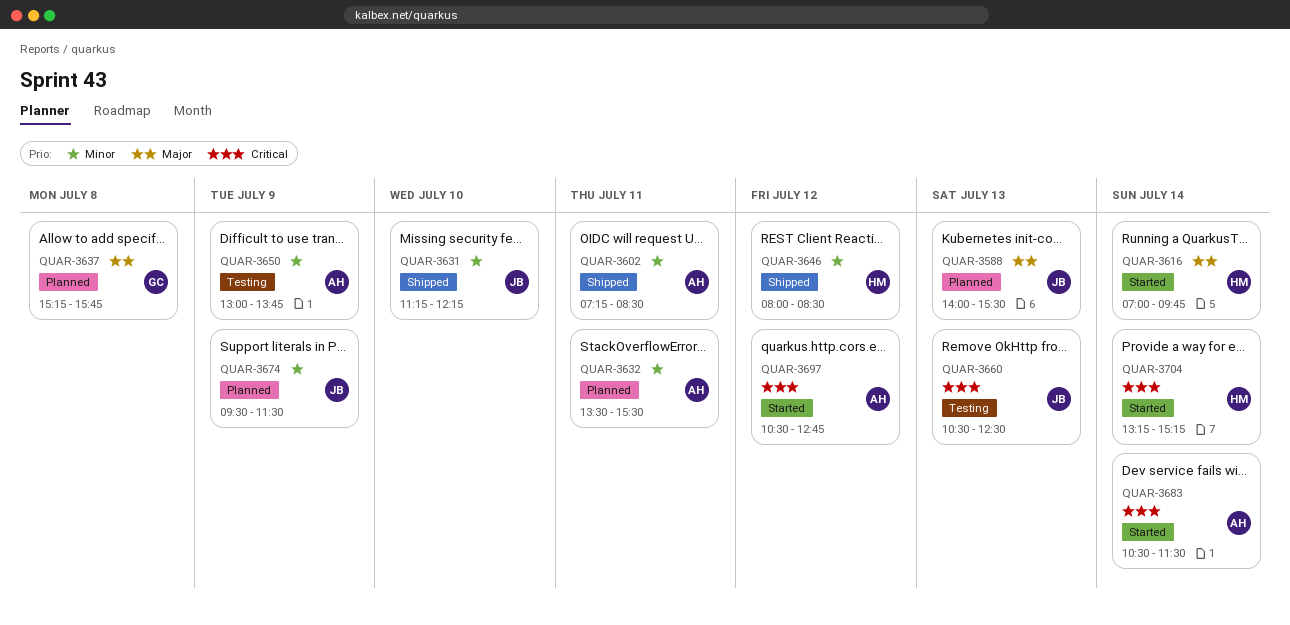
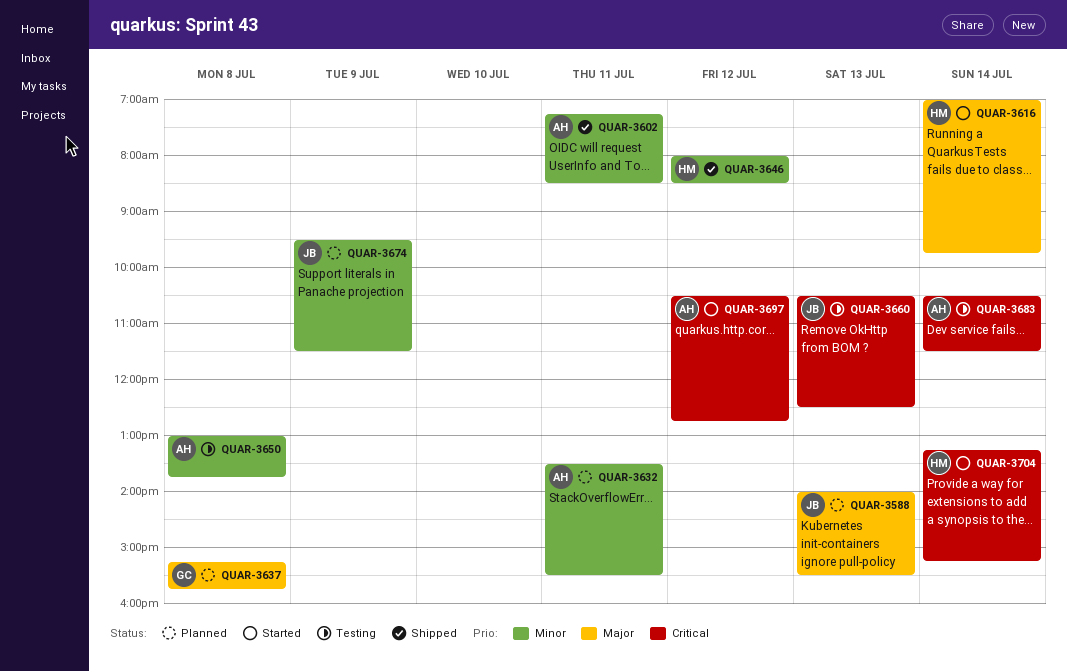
QUAR-3631: present -> none
QUAR-3650, day: Jul 9 -> Jul 8
QUAR-3683, status: Started -> Testing

